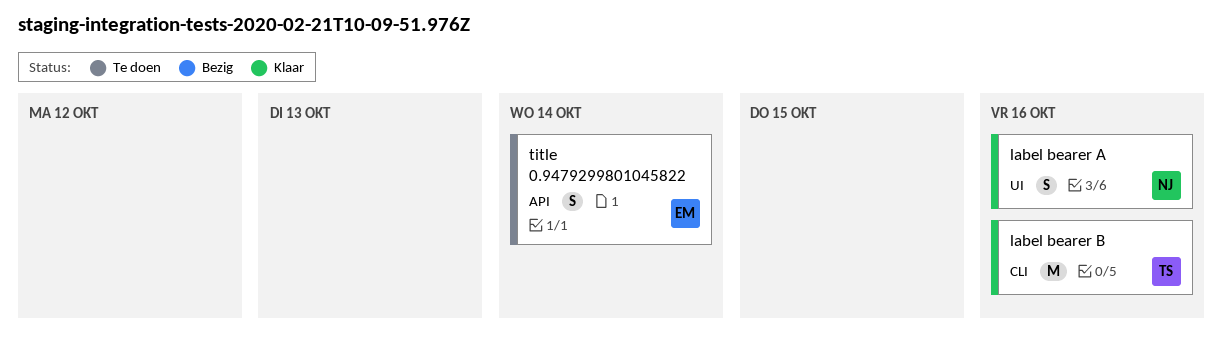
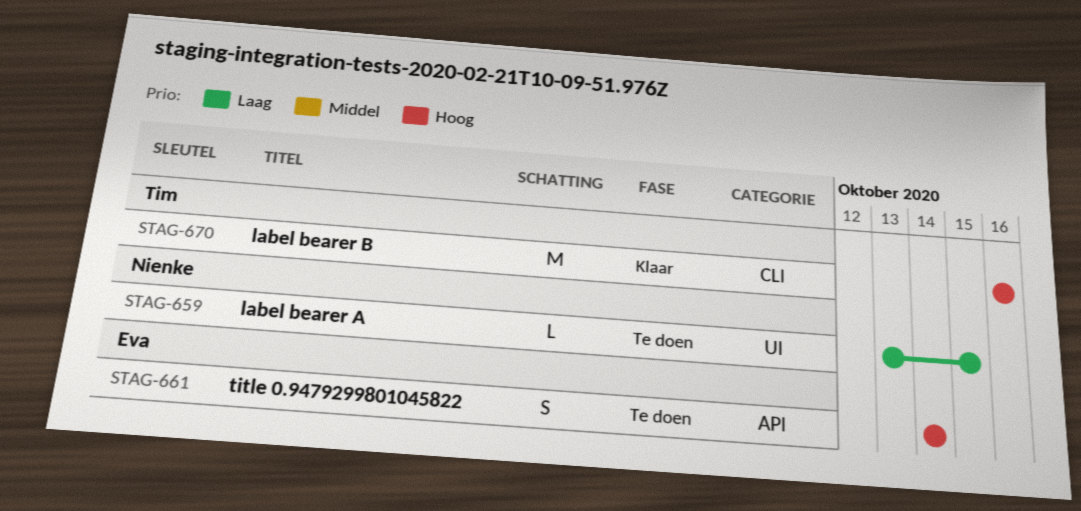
label bearer A, status: Klaar -> Te doen
label bearer A, estimate: S -> L
label bearer A, due: Oct 16 -> Oct 15

